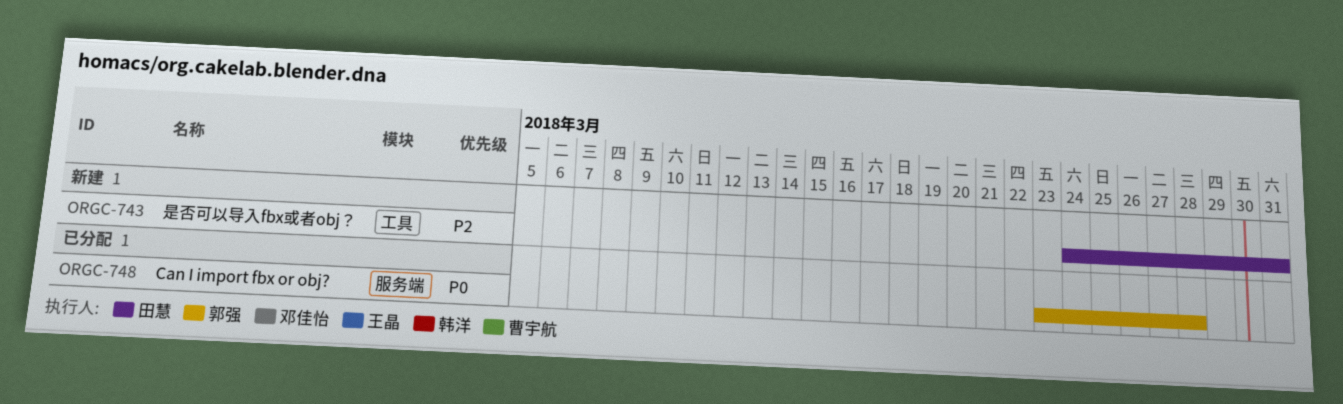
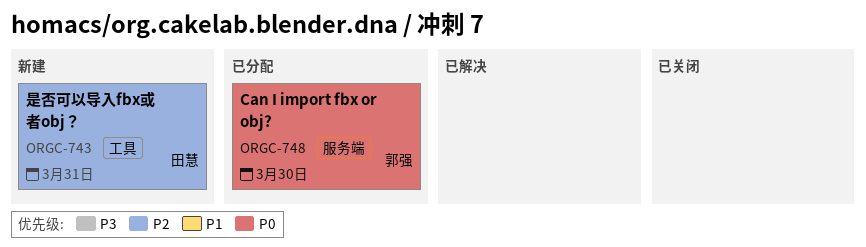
ORGC-748, due: Mar 28 -> Mar 30

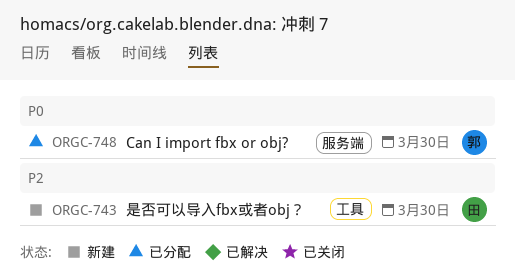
ORGC-743, due: Mar 31 -> Mar 30

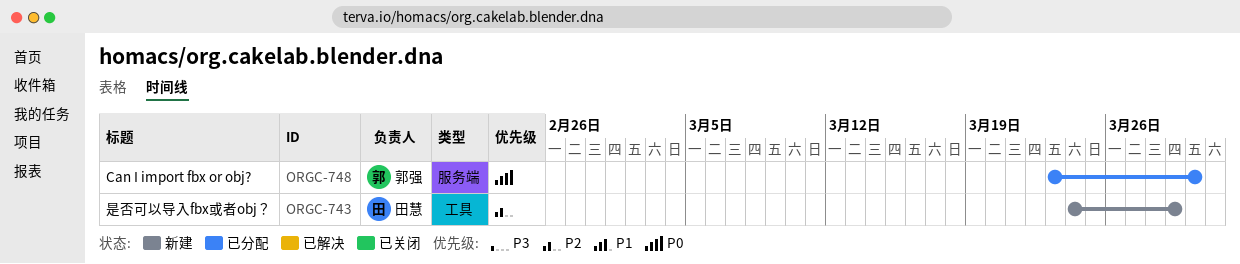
ORGC-743, due: Mar 30 -> Mar 29

